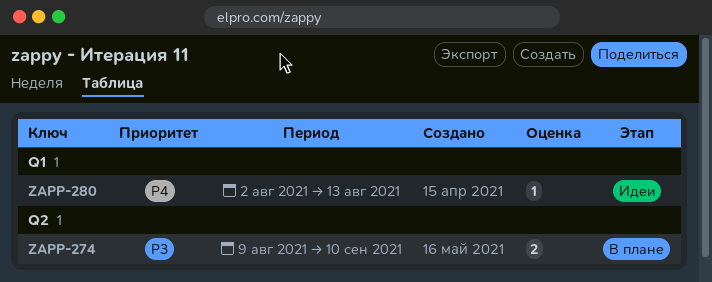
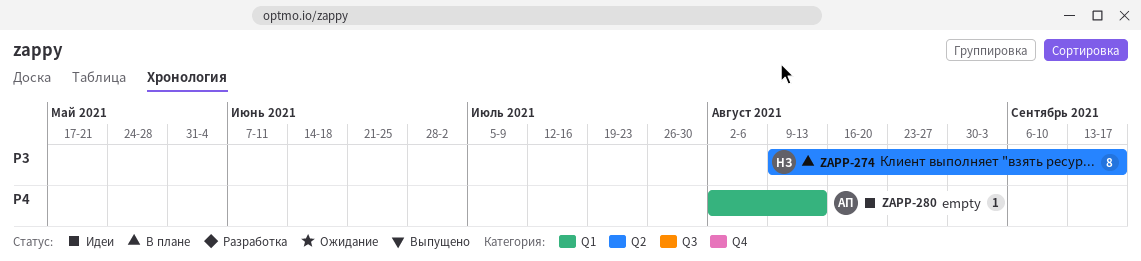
ZAPP-274, estimate: 2 -> 8
ZAPP-274, due: Sep 10 -> Sep 17

